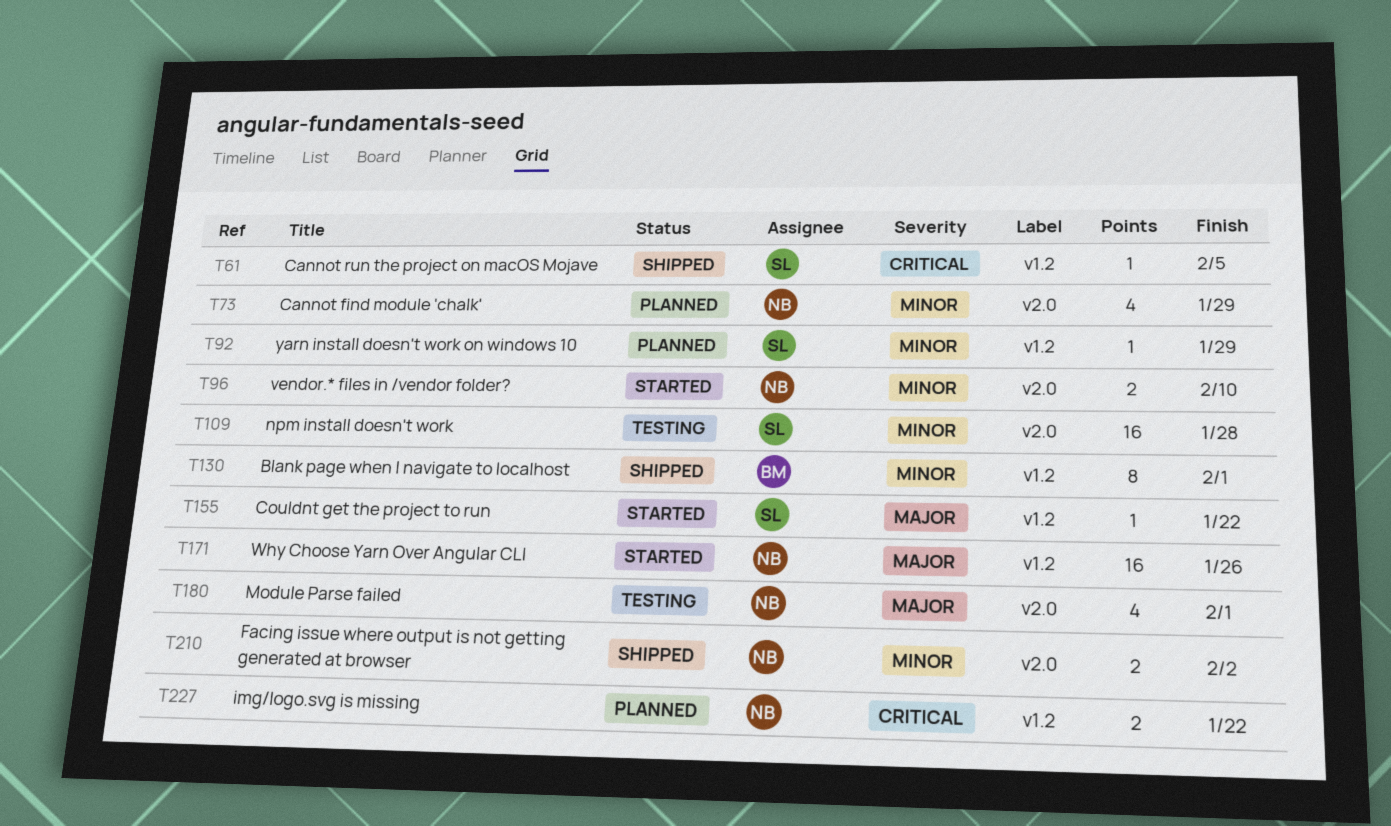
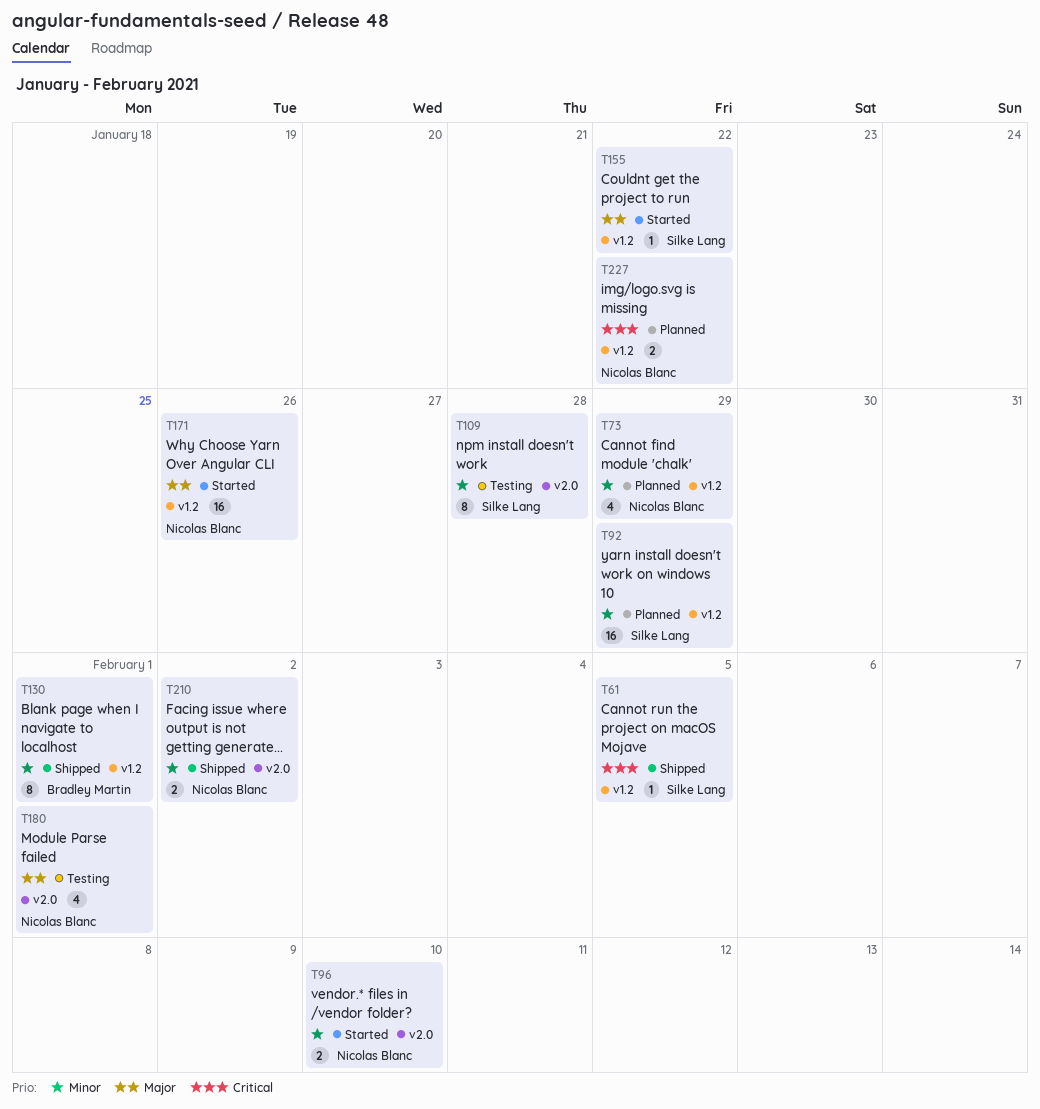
T73, label: v2.0 -> v1.2
T92, estimate: 1 -> 16
T109, estimate: 16 -> 8

